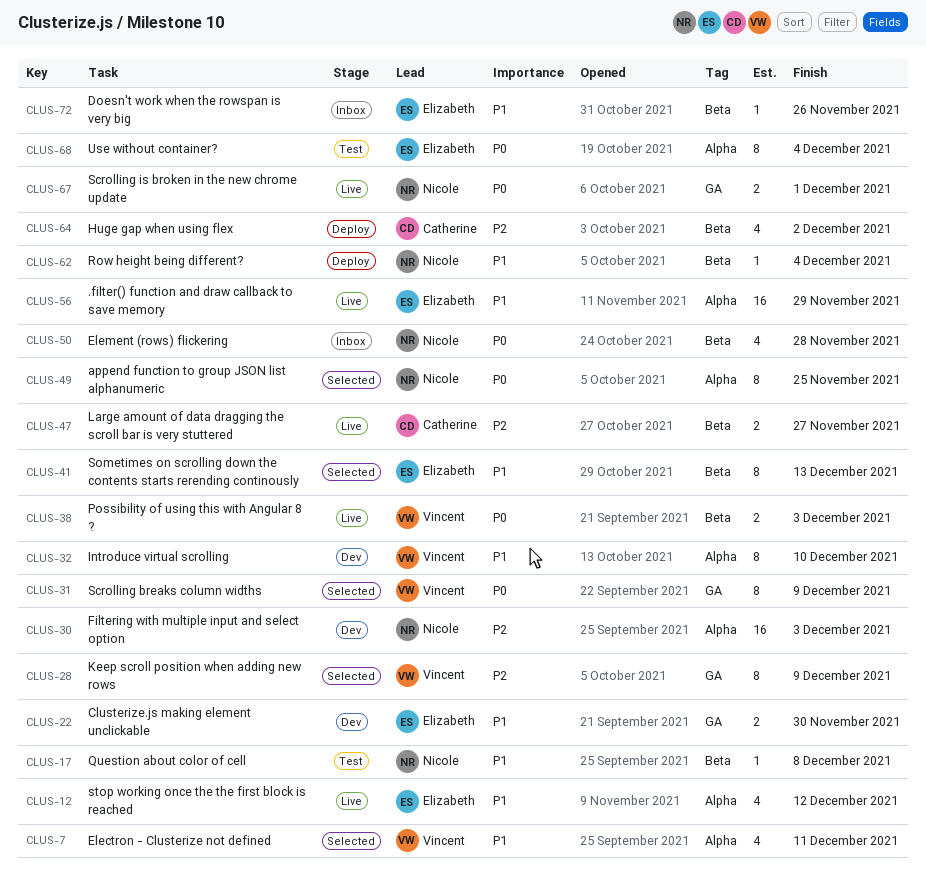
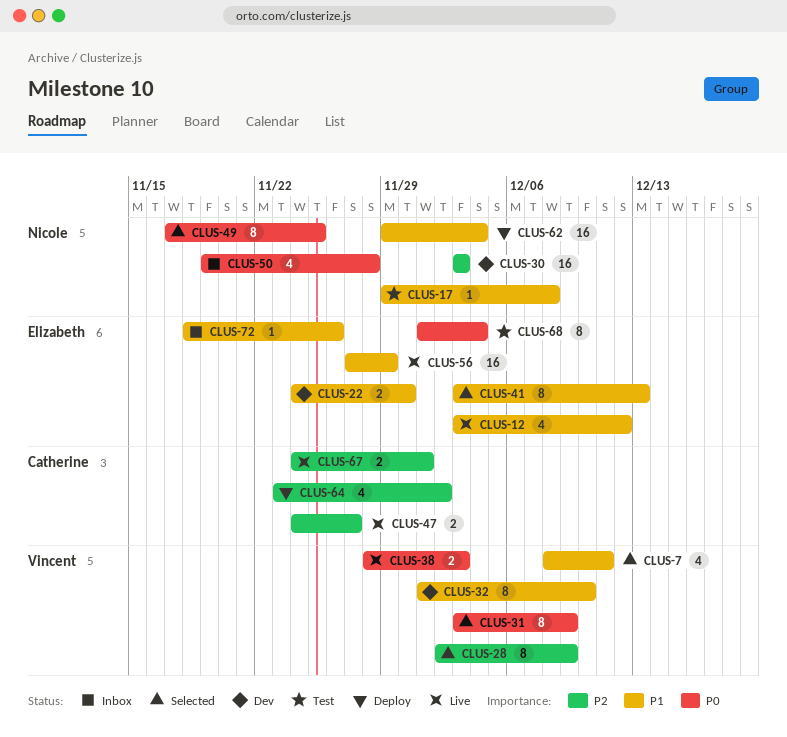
CLUS-62, estimate: 1 -> 16
CLUS-67, owner: Nicole -> Catherine
CLUS-67, priority: P0 -> P2

